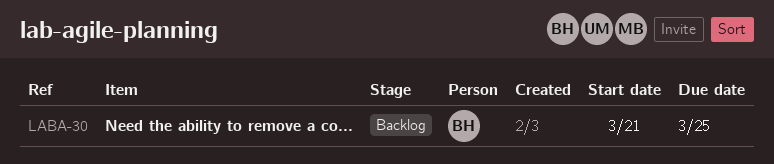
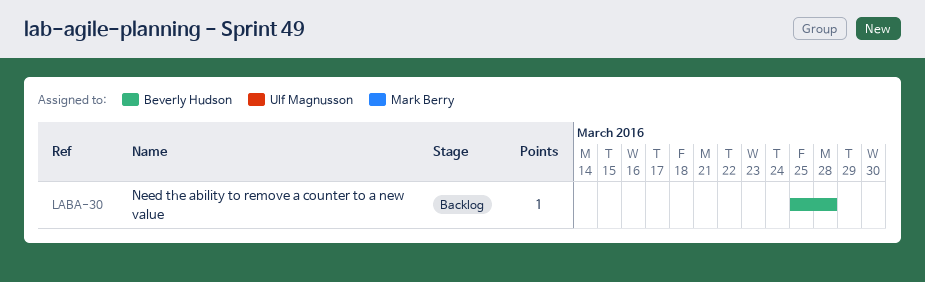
LABA-30, start: Mar 21 -> Mar 25
LABA-30, due: Mar 25 -> Mar 28

